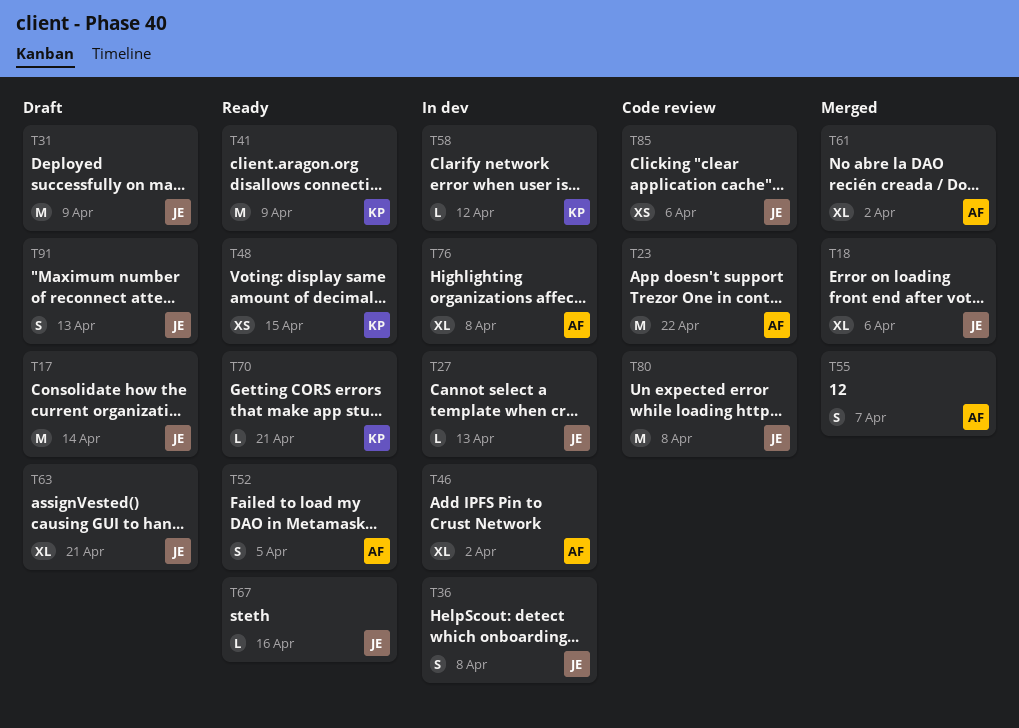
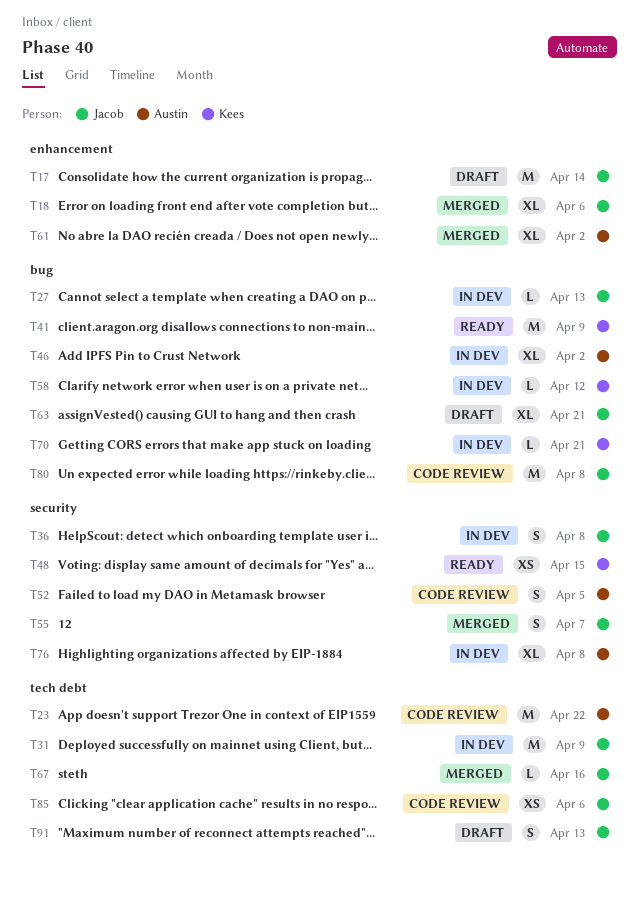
T31, status: Draft -> In dev
T52, status: Ready -> Code review
T55, owner: Austin -> Jacob
T67, status: Ready -> Merged
T70, status: Ready -> In dev

